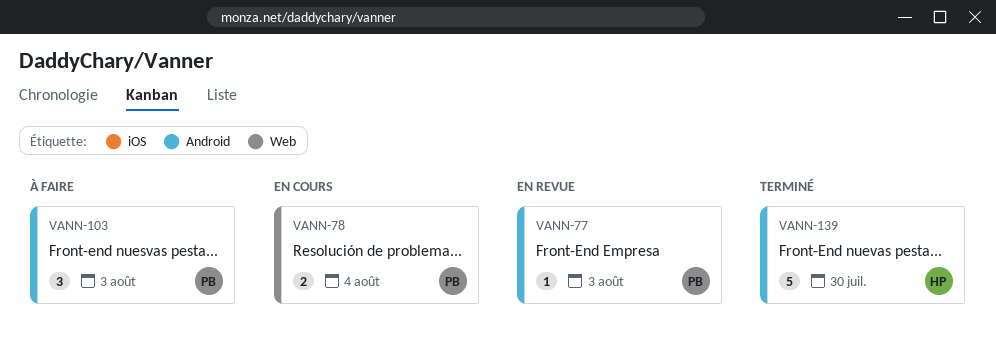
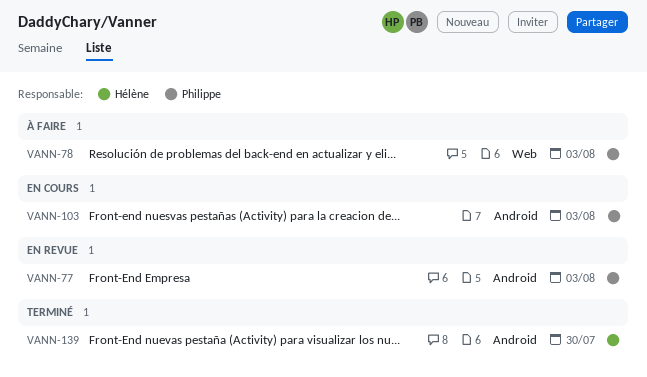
VANN-78, status: En cours -> À faire
VANN-78, due: Aug 4 -> Aug 3
VANN-103, status: À faire -> En cours

